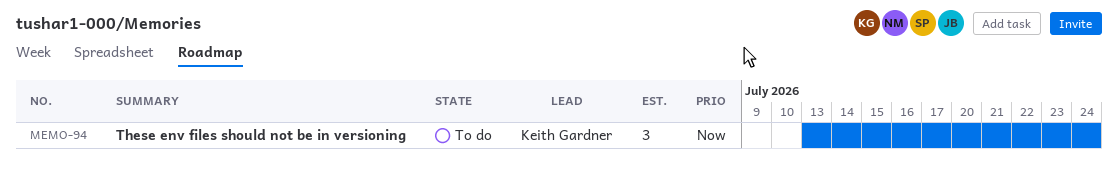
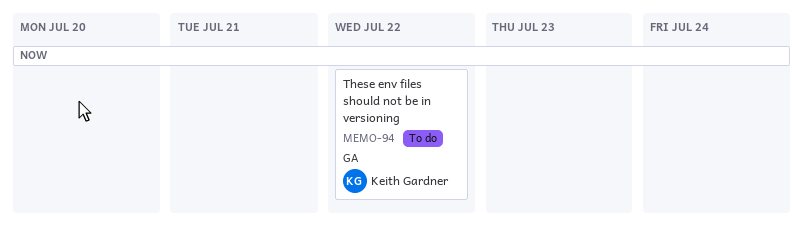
MEMO-94, due: Jul 24 -> Jul 22

